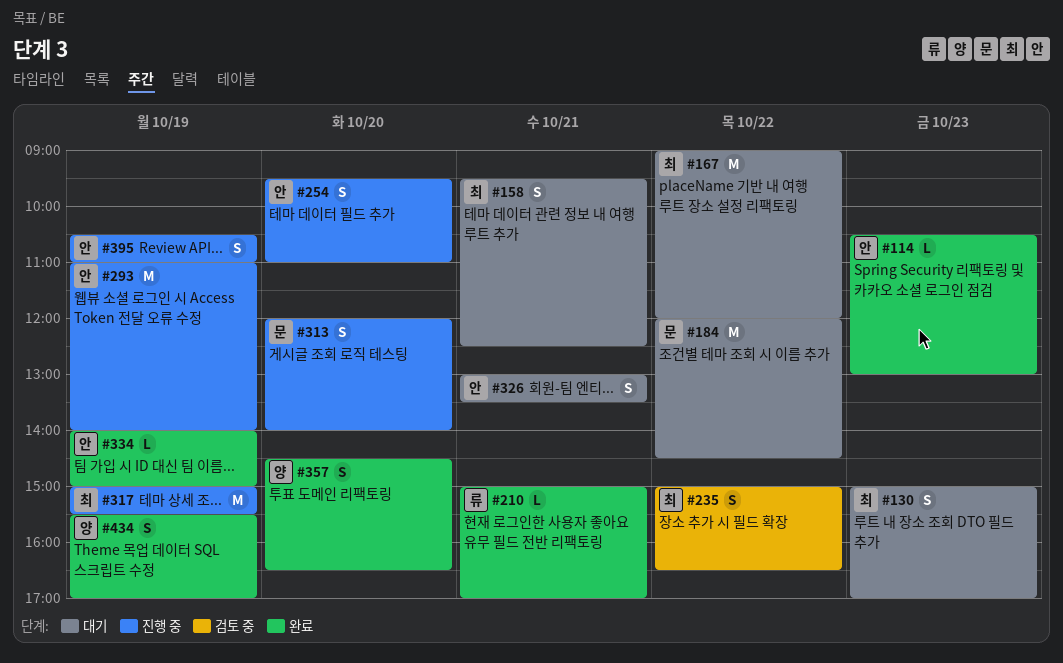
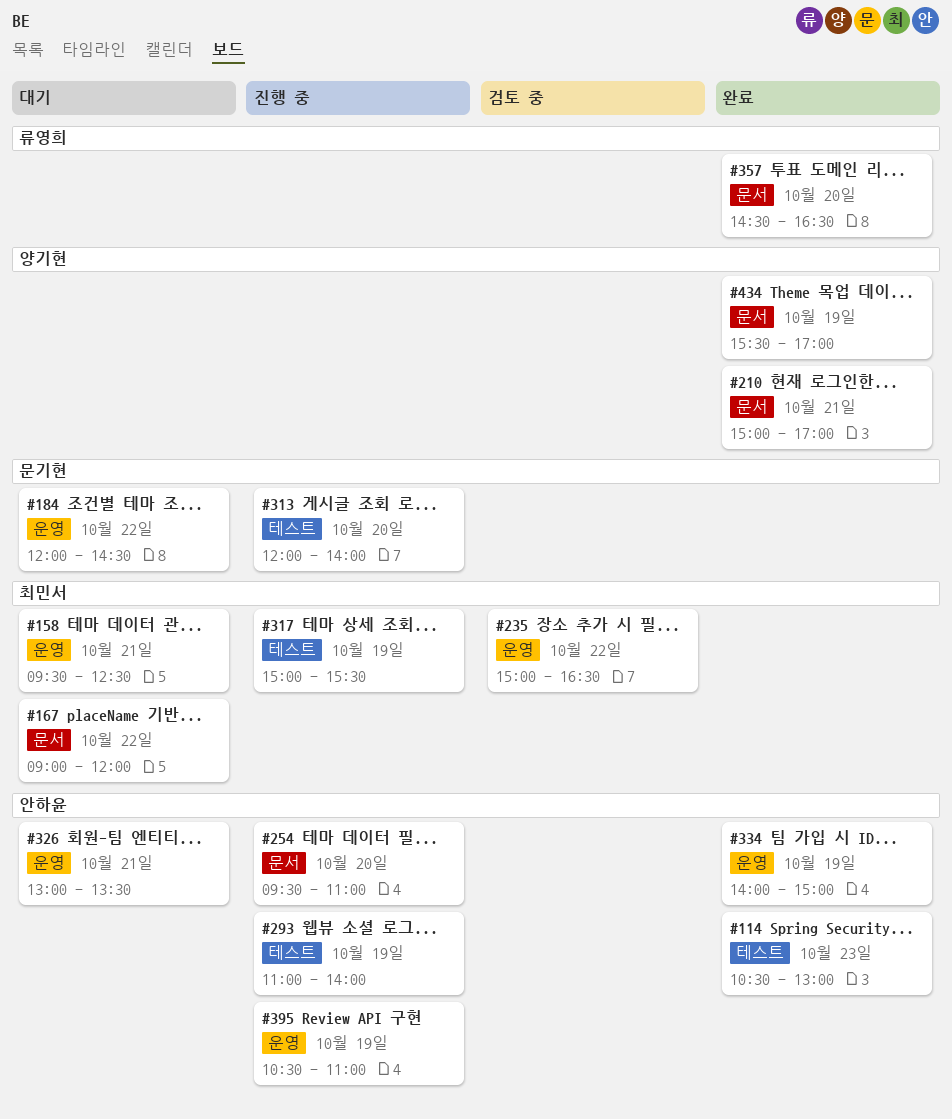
#130: present -> none
#210, owner: 류영희 -> 양기현
#357, owner: 양기현 -> 류영희

